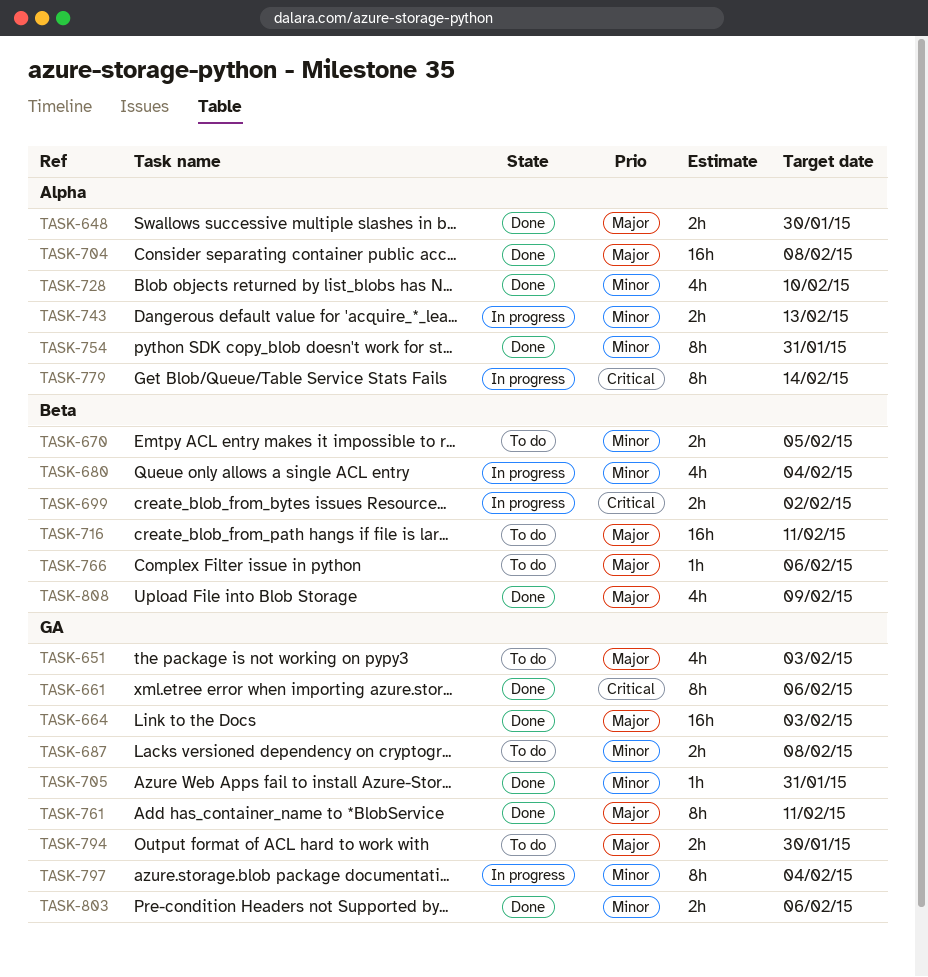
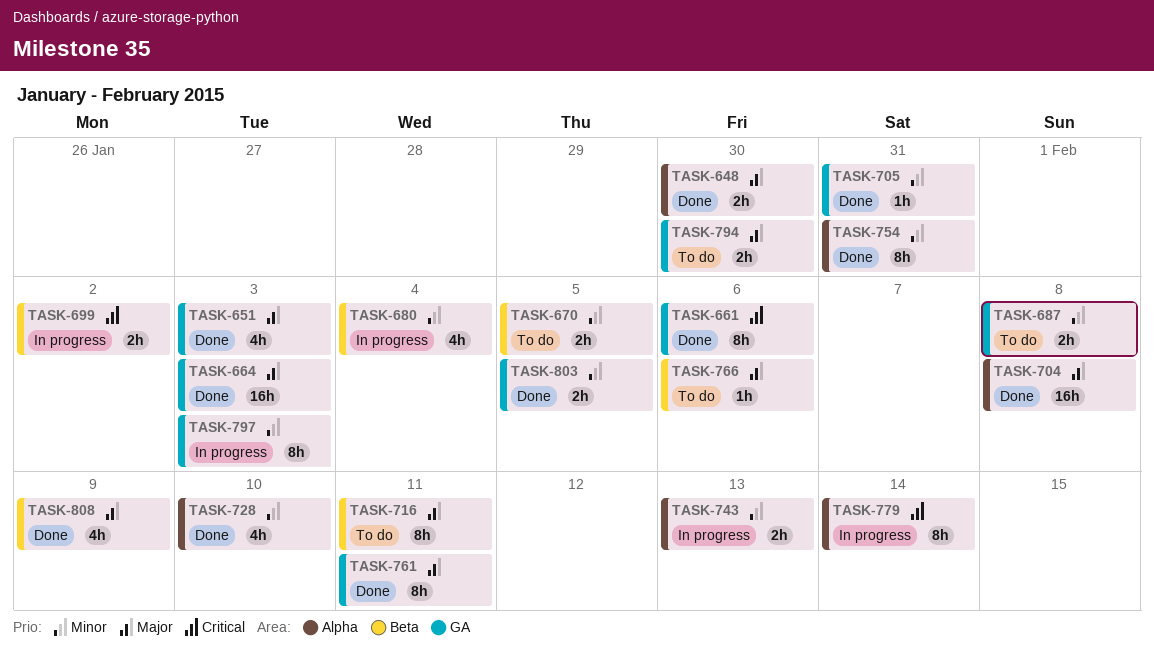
TASK-651, status: To do -> Done
TASK-716, estimate: 16h -> 8h
TASK-797, due: Feb 4 -> Feb 3
TASK-803, due: Feb 6 -> Feb 5

